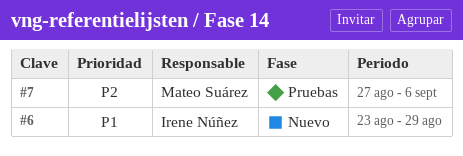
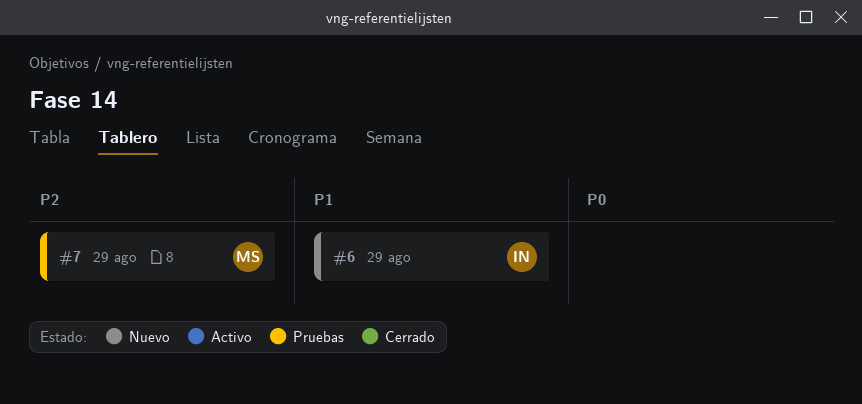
#7, due: Sep 6 -> Aug 29

